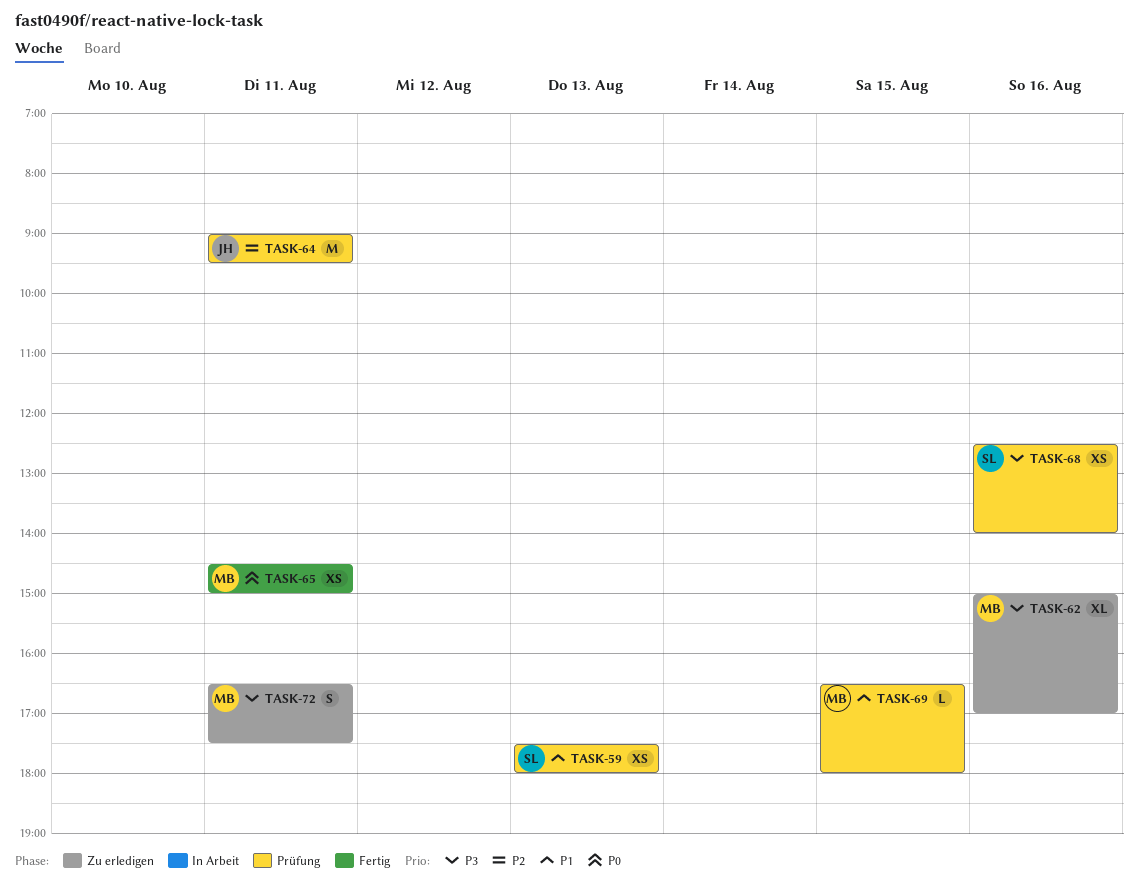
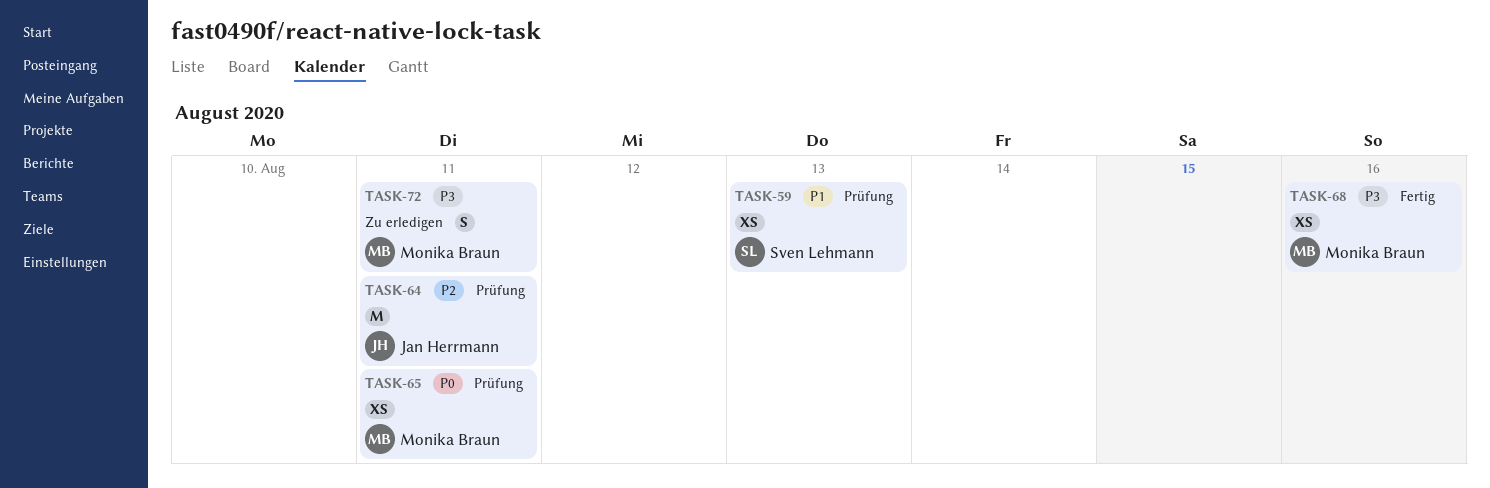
TASK-62: present -> none
TASK-65, status: Fertig -> Prüfung
TASK-68, status: Prüfung -> Fertig
TASK-68, owner: Sven Lehmann -> Monika Braun
TASK-69: present -> none

